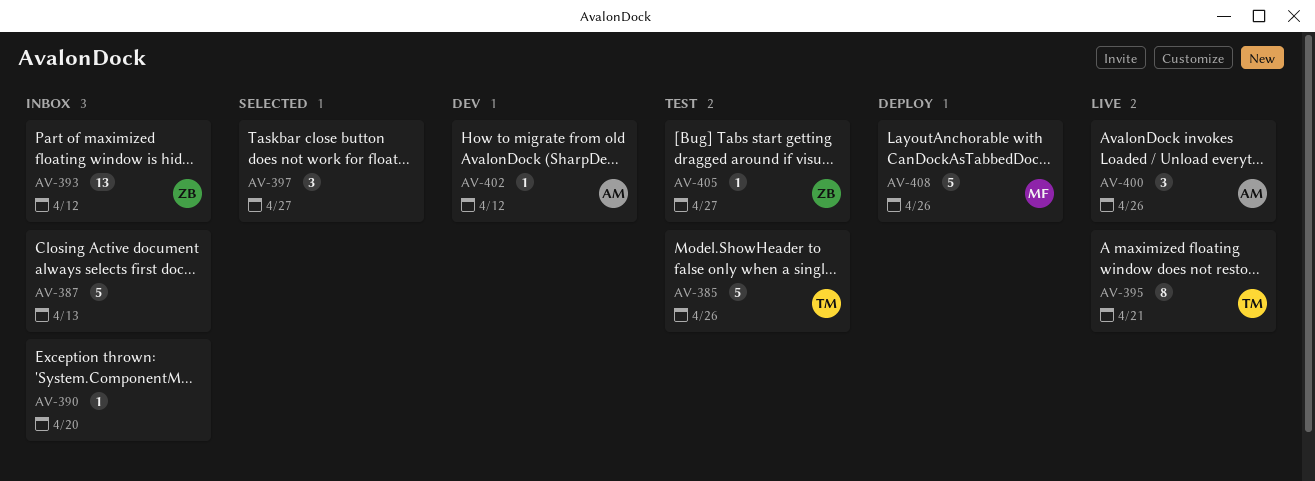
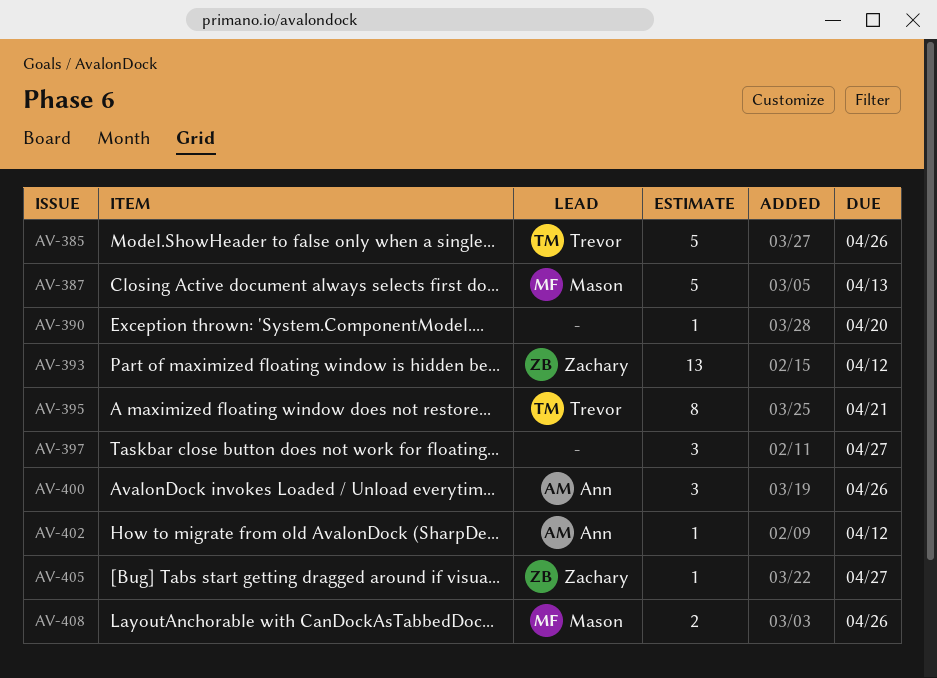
AV-387, owner: none -> Mason
AV-408, estimate: 5 -> 2

